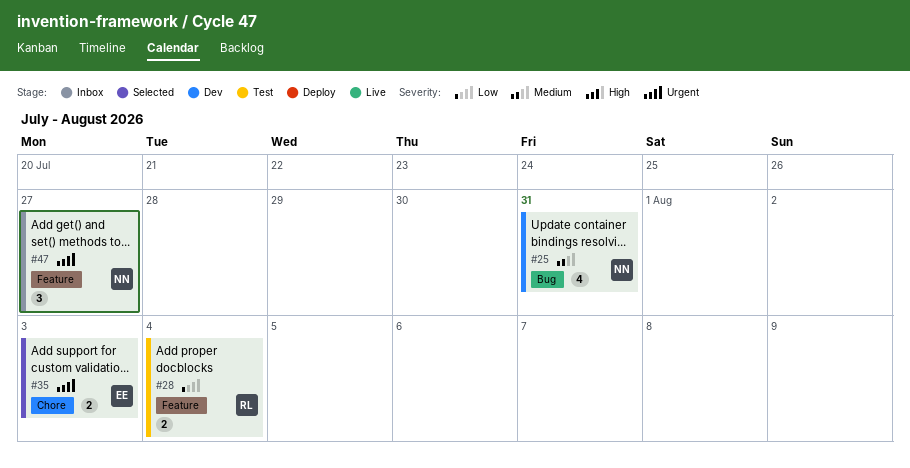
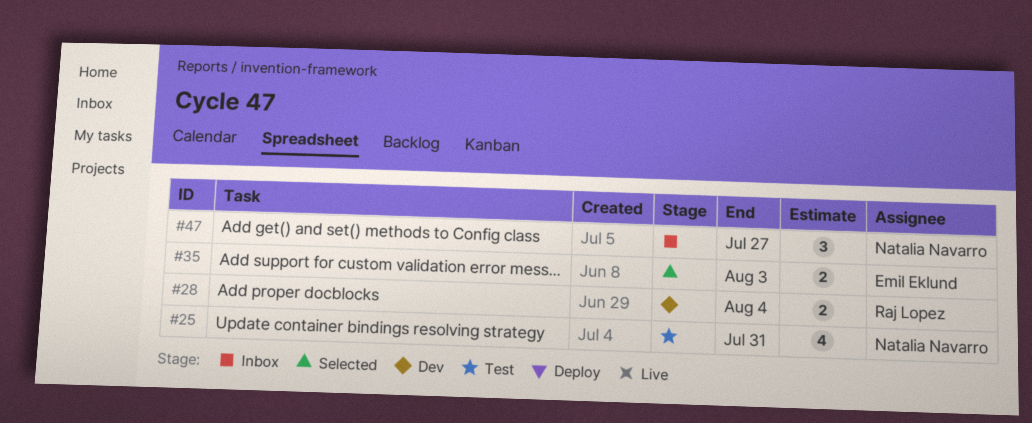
#25, status: Dev -> Test
#28, status: Test -> Dev

